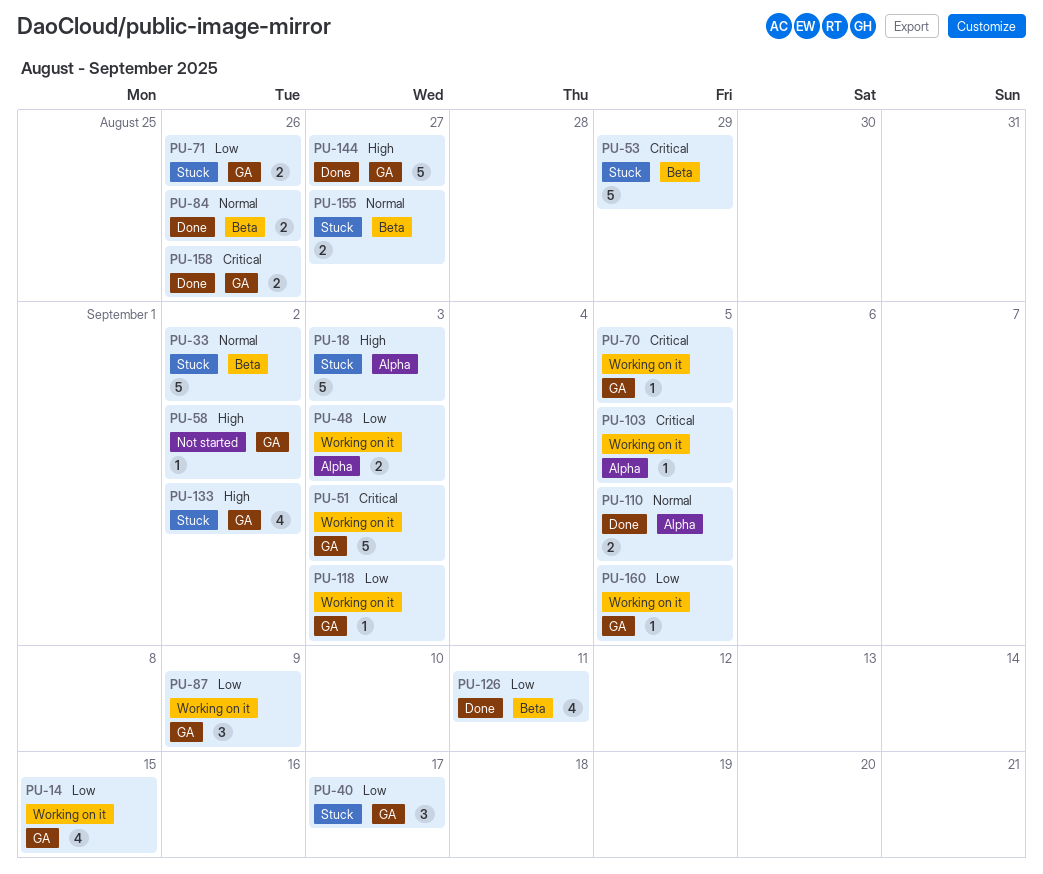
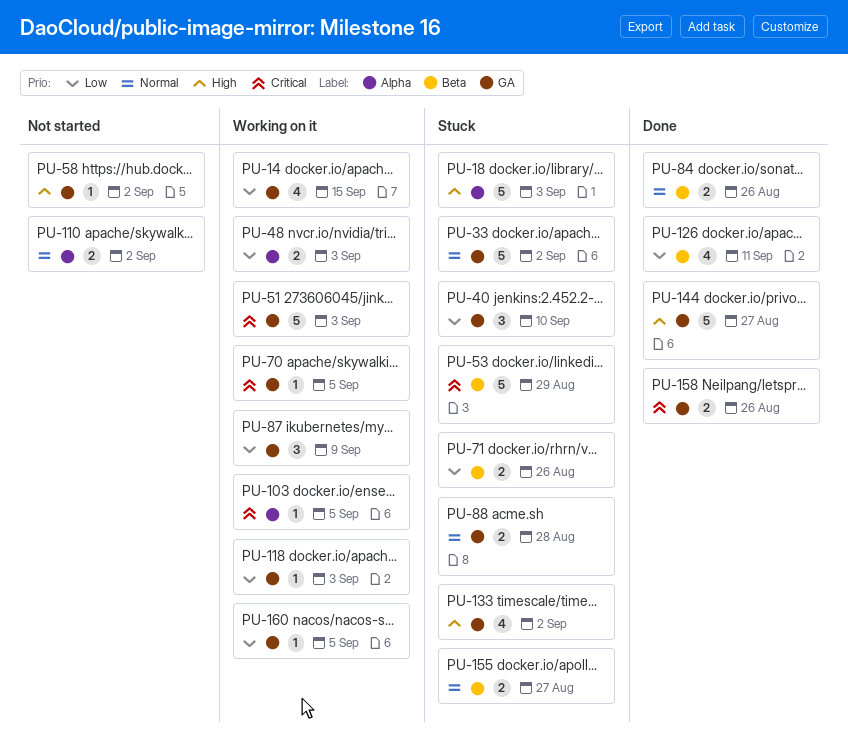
PU-33, label: Beta -> GA
PU-40, due: Sep 17 -> Sep 10
PU-71, label: GA -> Beta
PU-88: none -> present
PU-110, status: Done -> Not started
PU-110, due: Sep 5 -> Sep 2

